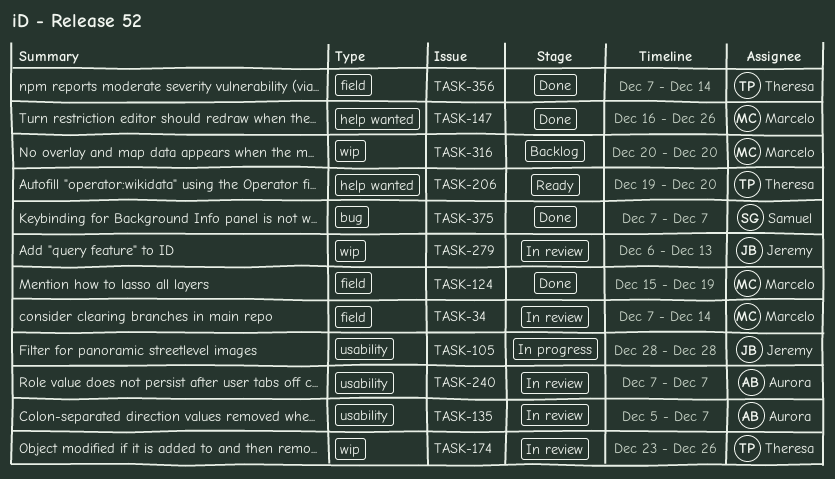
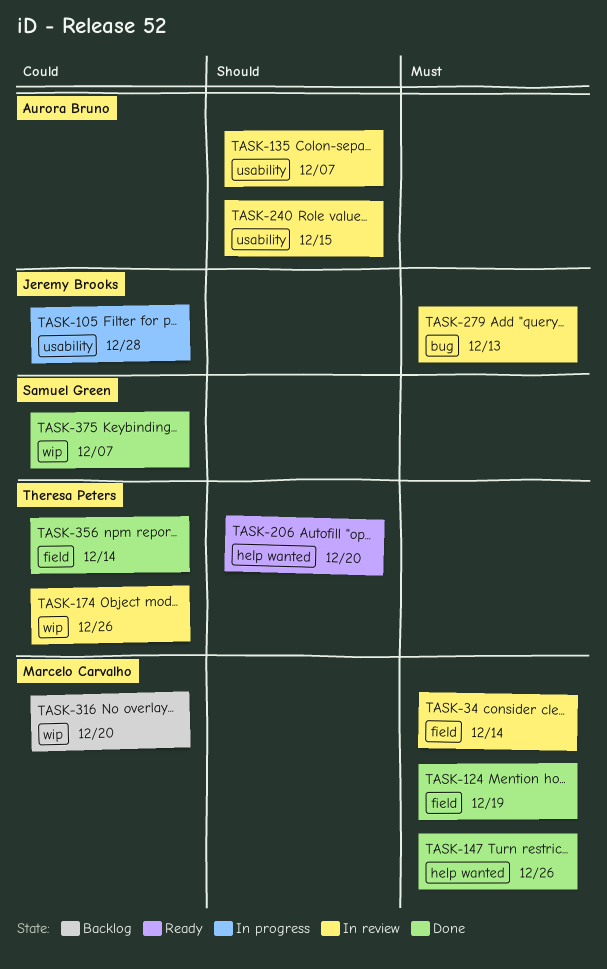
TASK-240, due: Dec 7 -> Dec 15
TASK-279, label: wip -> bug
TASK-375, label: bug -> wip

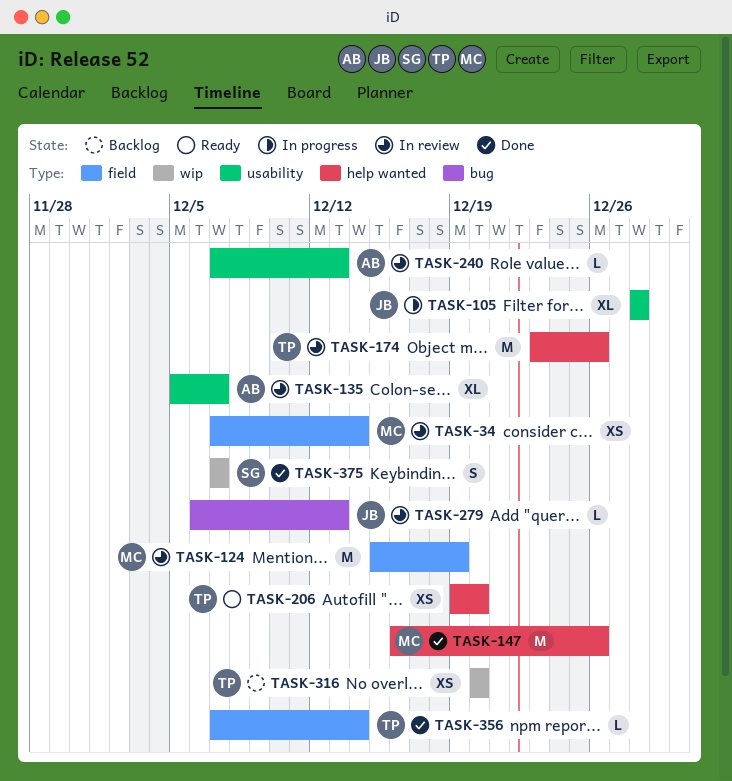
TASK-124, status: Done -> In review
TASK-174, label: wip -> help wanted
TASK-240, due: Dec 15 -> Dec 13
TASK-316, owner: Marcelo Carvalho -> Theresa Peters

